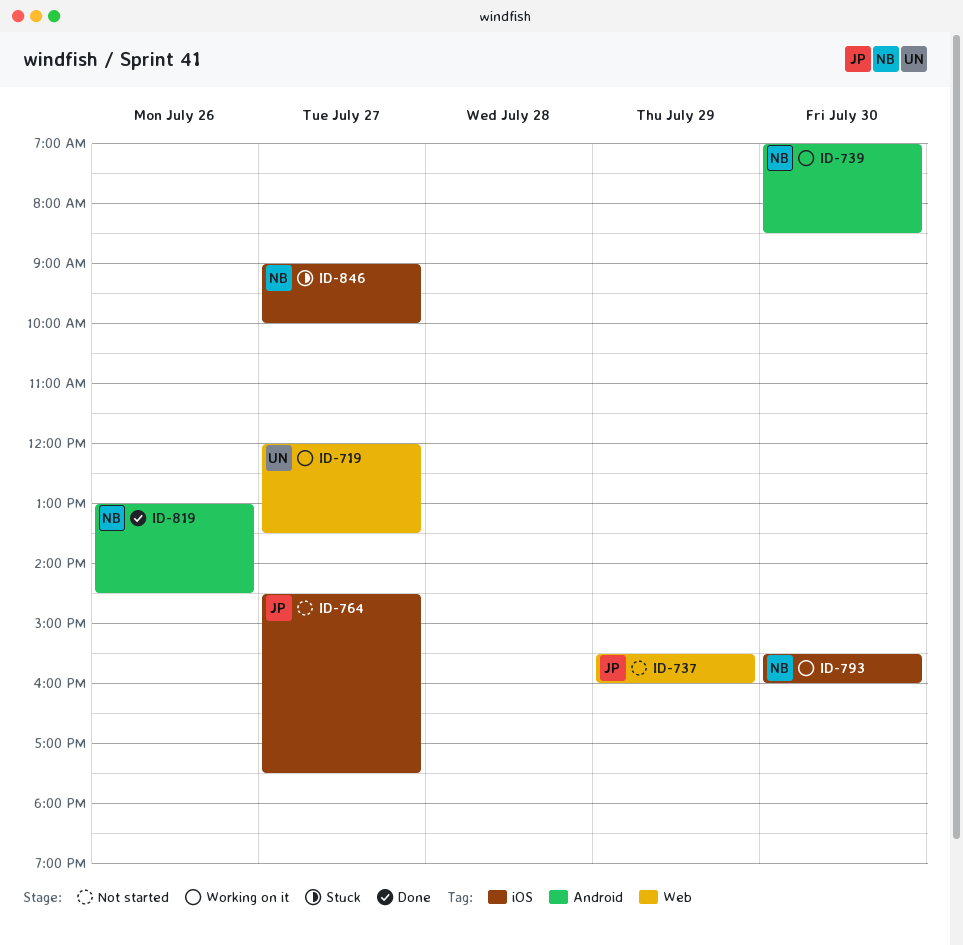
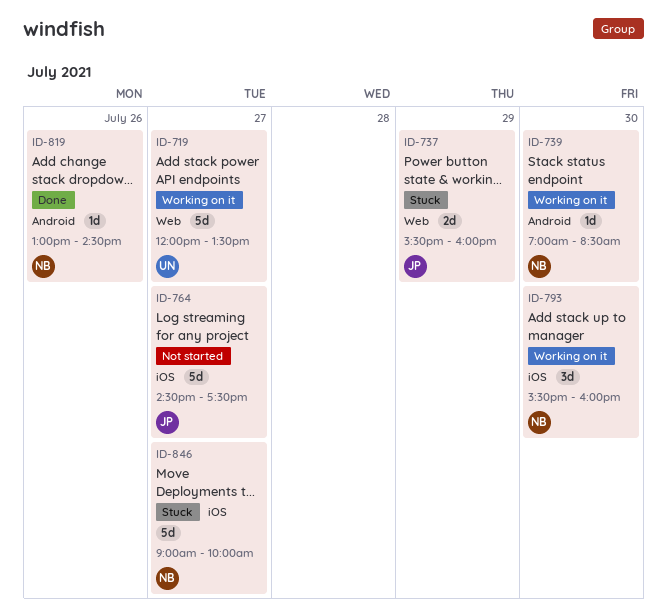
ID-737, status: Not started -> Stuck

